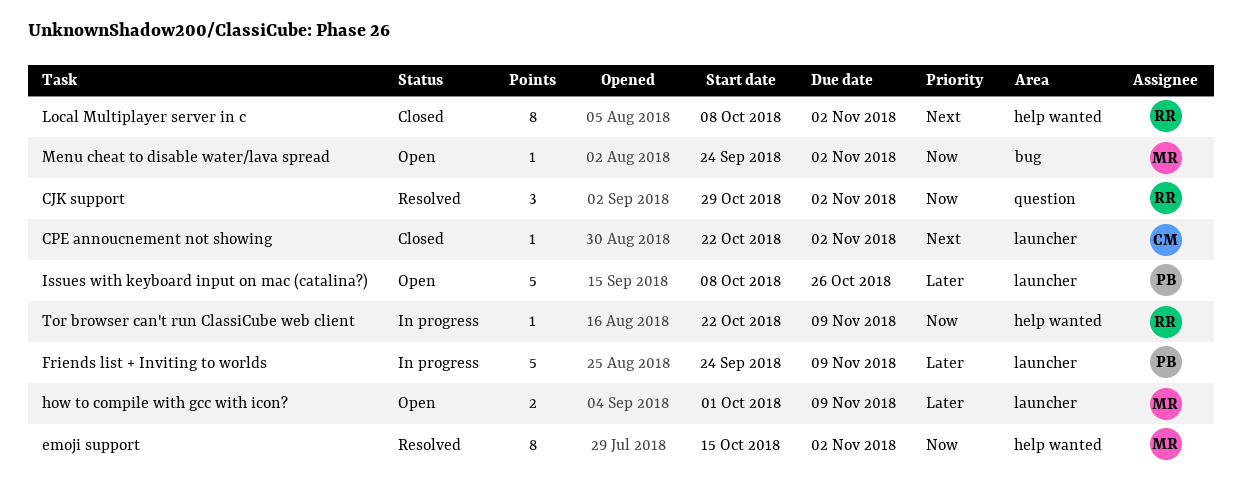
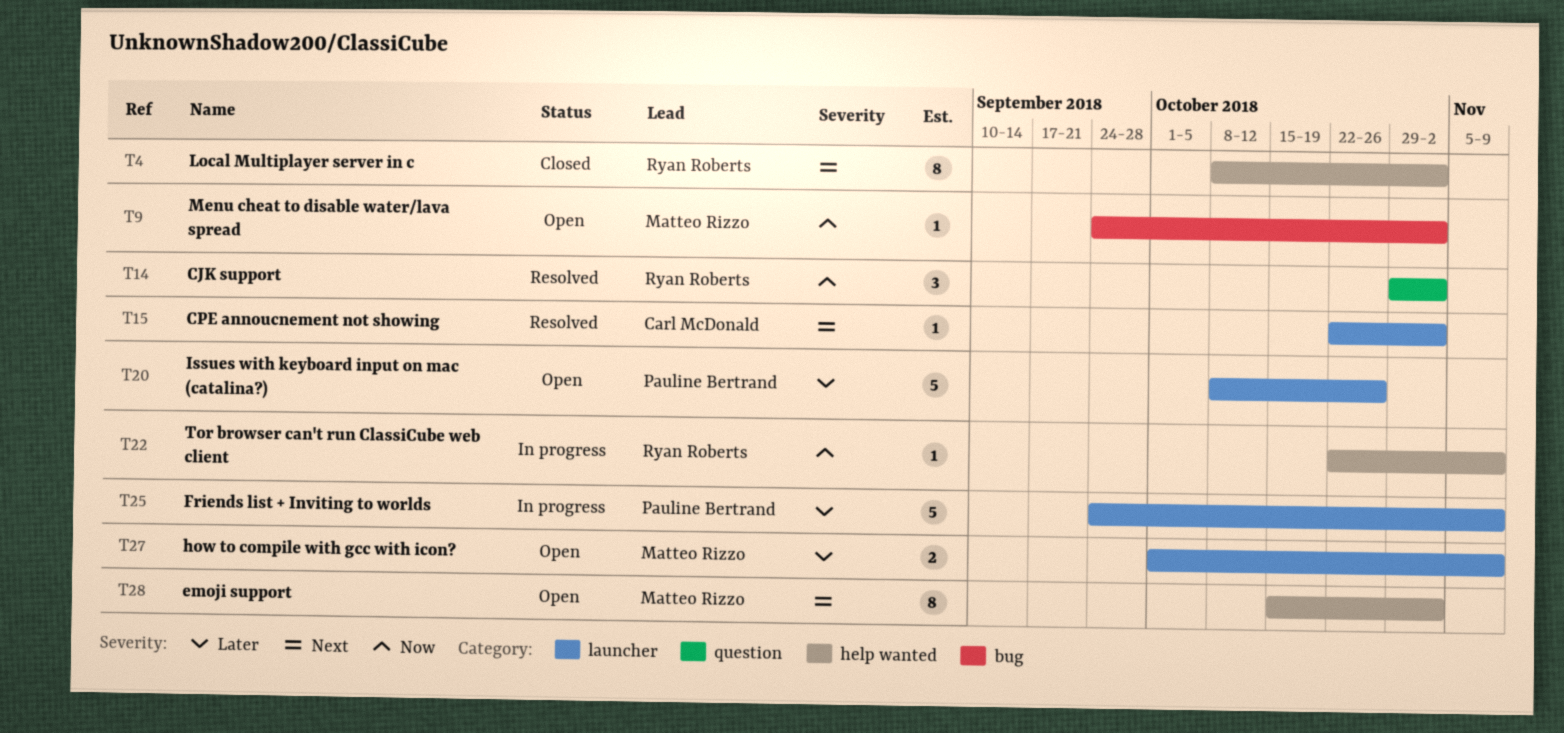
CPE annoucnement not showing, status: Closed -> Resolved
emoji support, status: Resolved -> Open
emoji support, priority: Now -> Next

